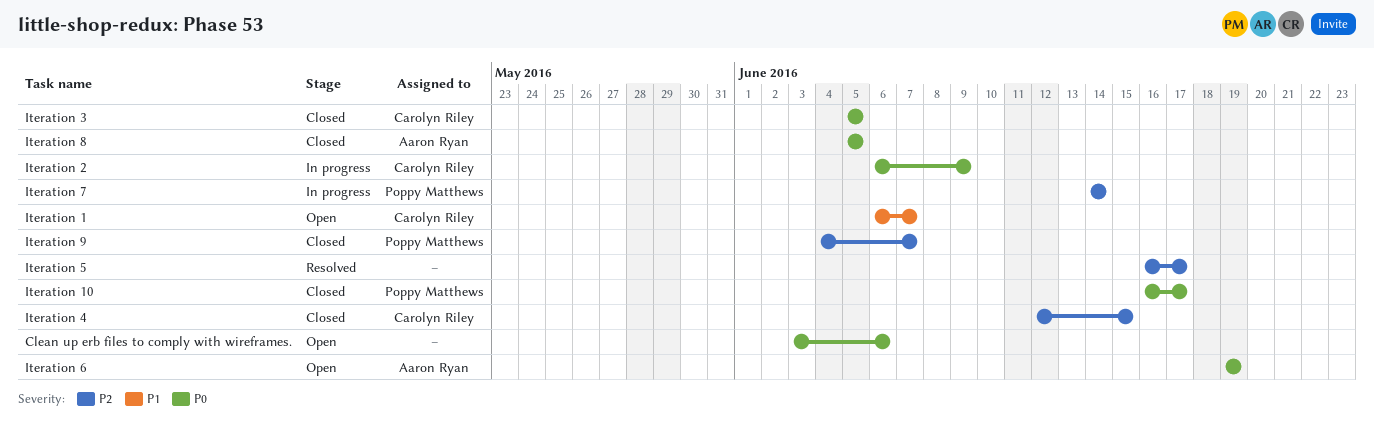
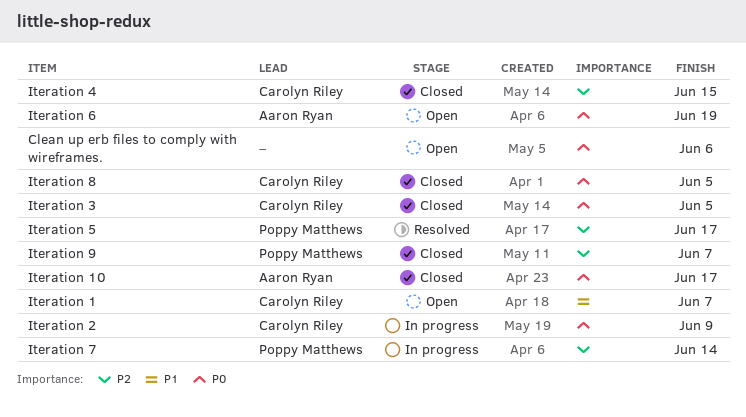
Iteration 10, owner: Poppy Matthews -> Aaron Ryan
Iteration 5, owner: none -> Poppy Matthews
Iteration 8, owner: Aaron Ryan -> Carolyn Riley

